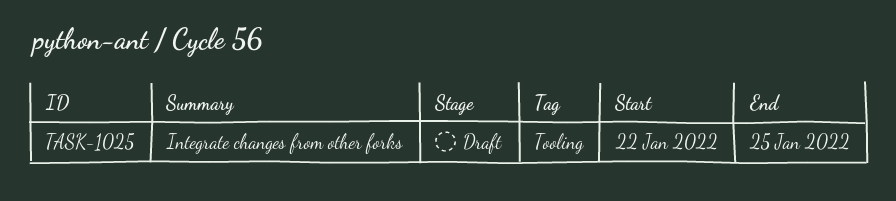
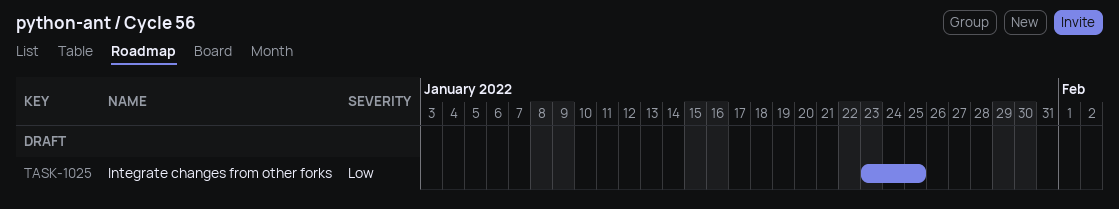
TASK-1025, start: Jan 22 -> Jan 23

